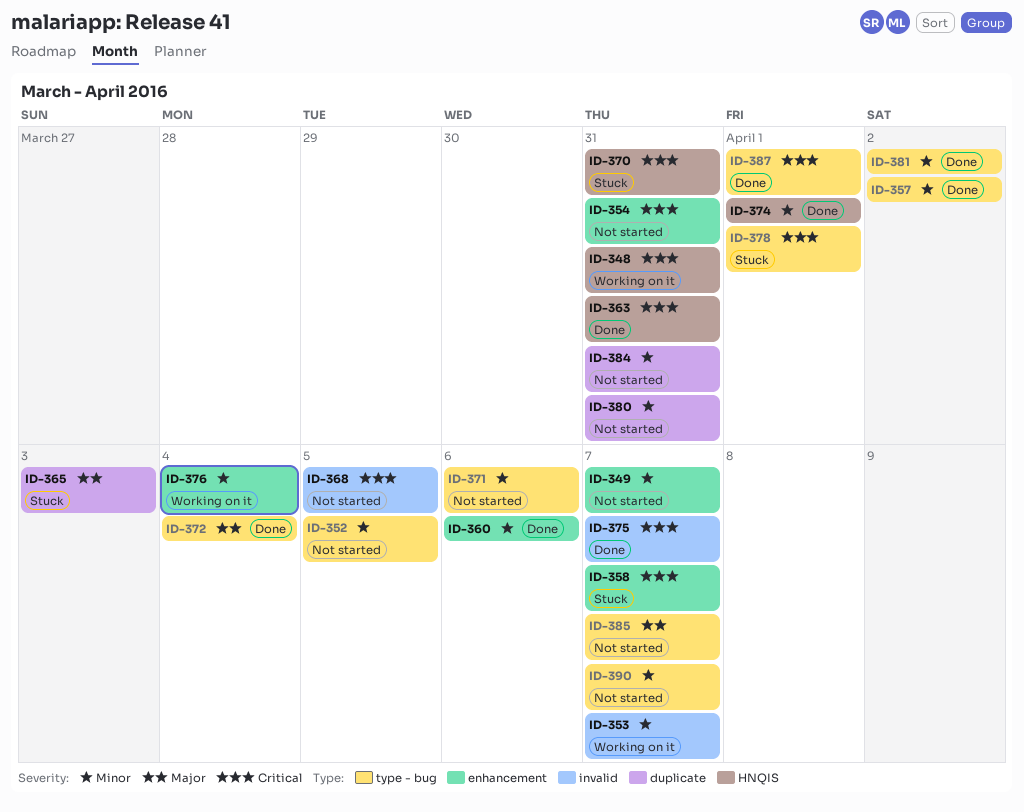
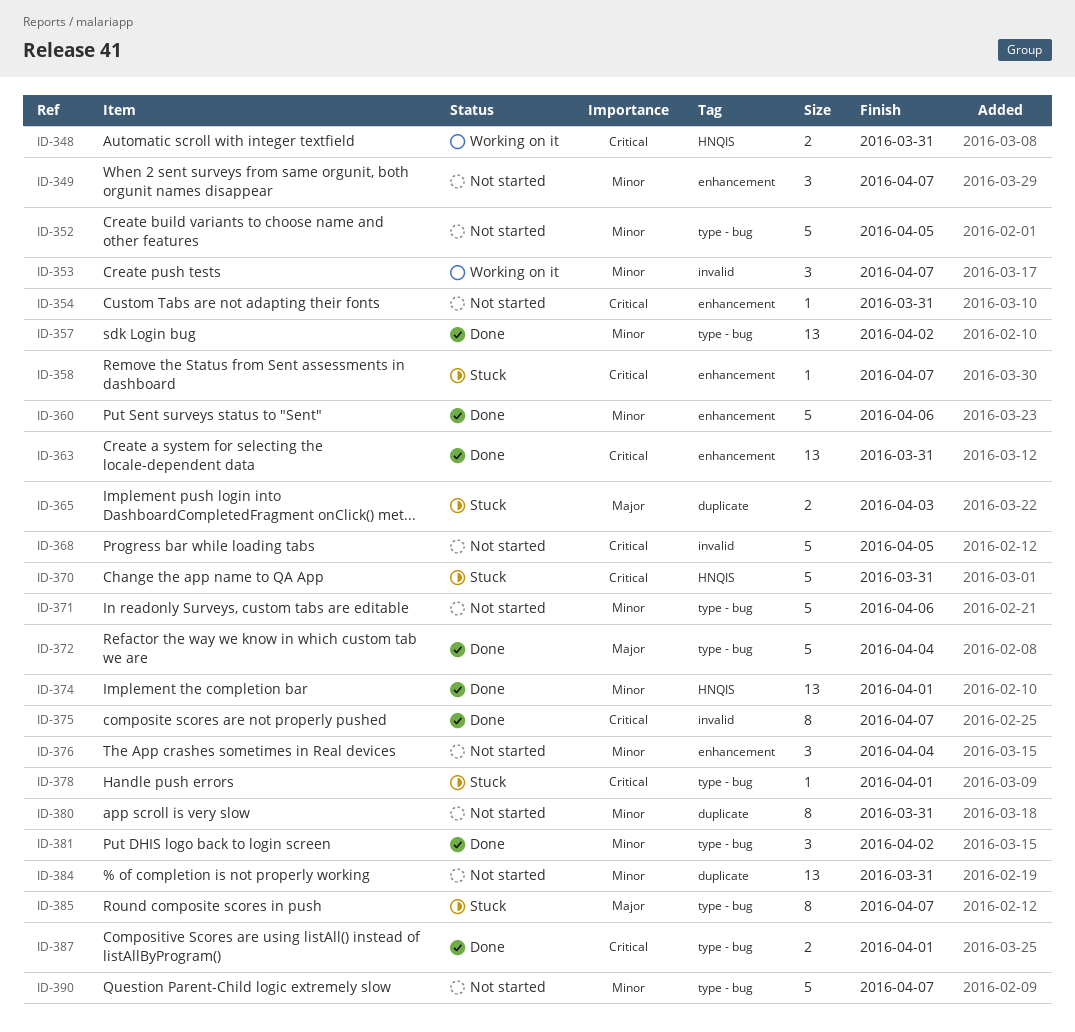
ID-363, label: HNQIS -> enhancement
ID-376, status: Working on it -> Not started
ID-385, status: Not started -> Stuck

